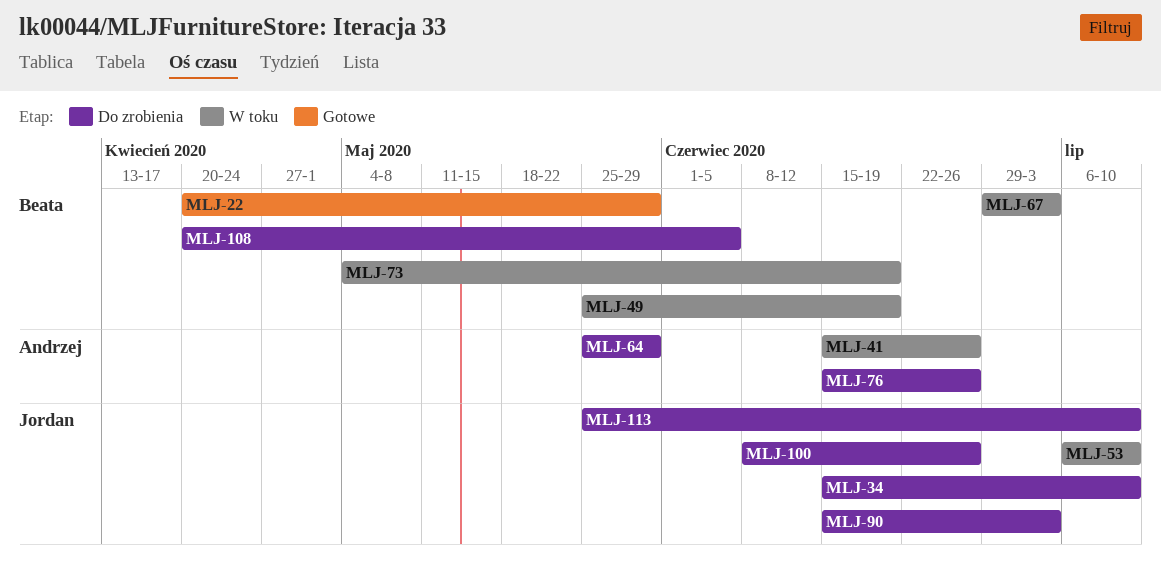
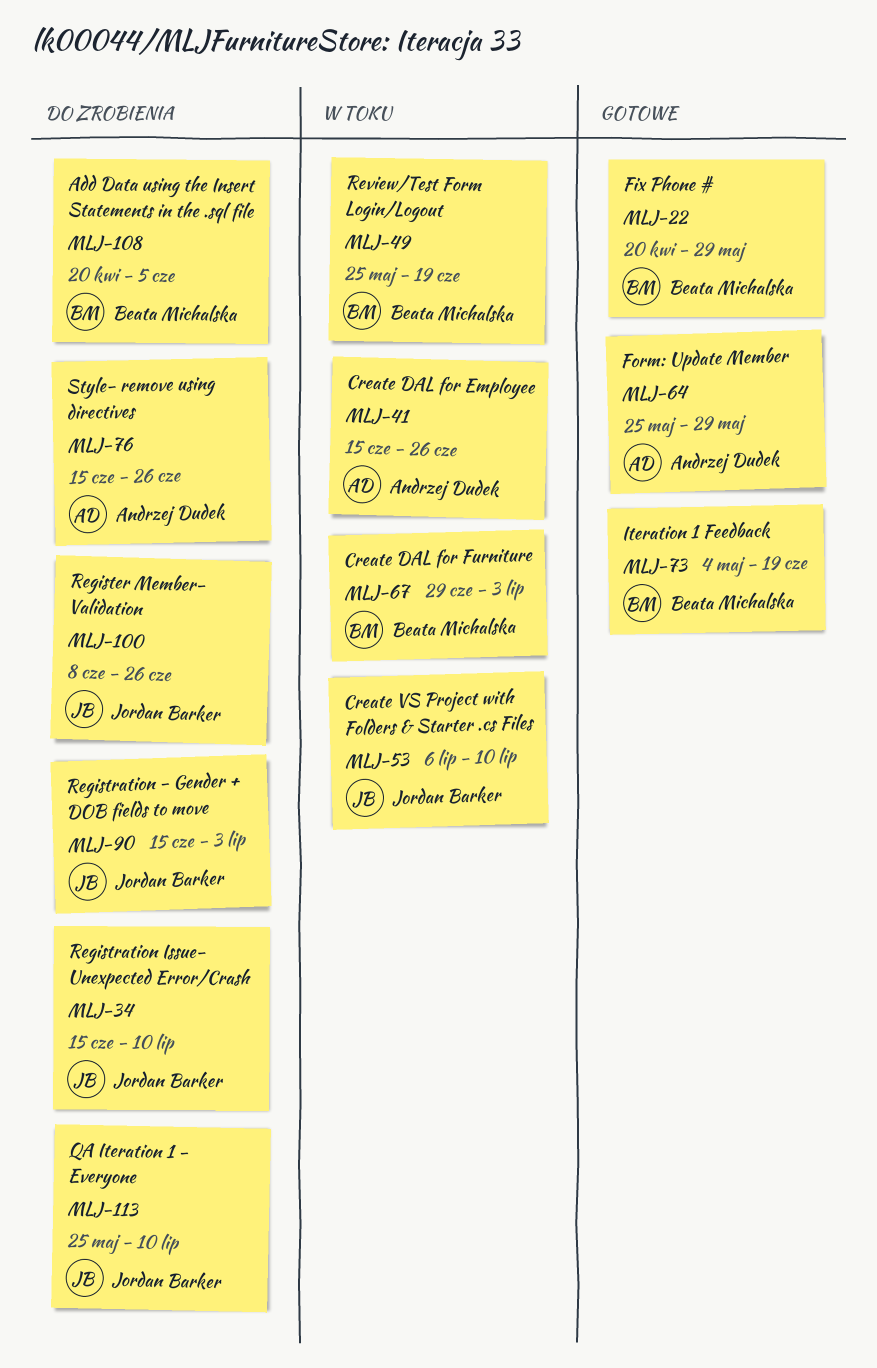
MLJ-64, status: Do zrobienia -> Gotowe
MLJ-73, status: W toku -> Gotowe

